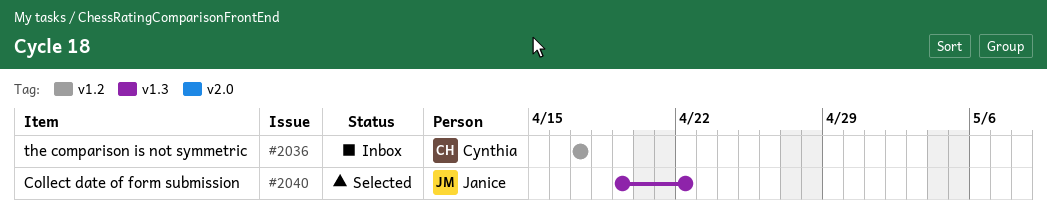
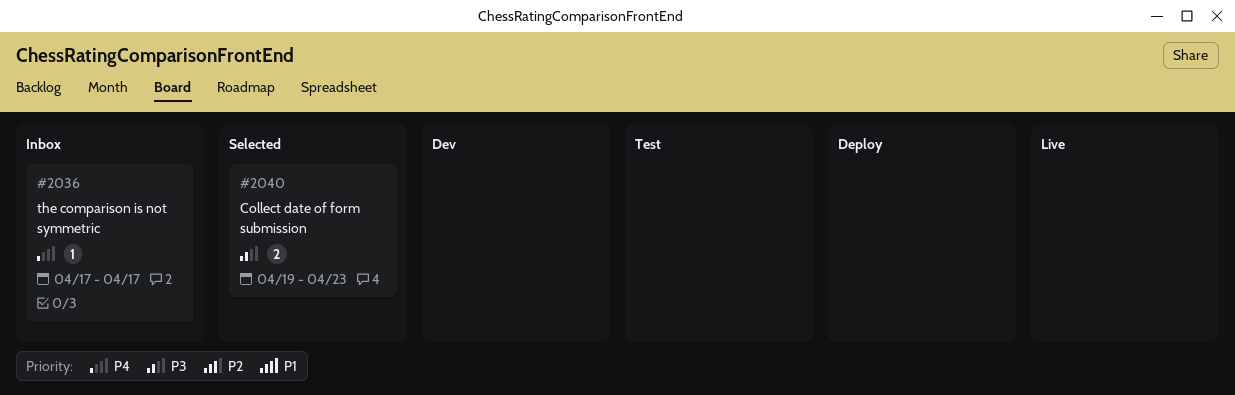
#2040, due: Apr 22 -> Apr 23

